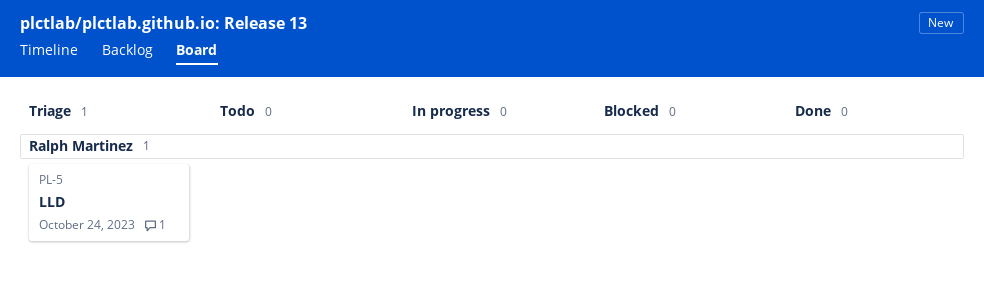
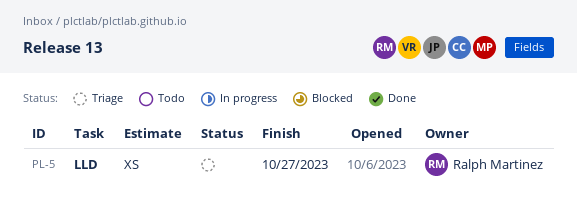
PL-5, due: Oct 24 -> Oct 27

